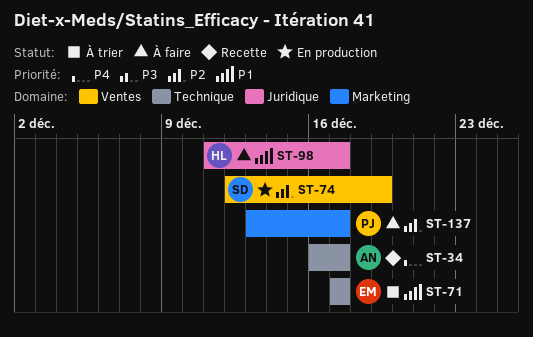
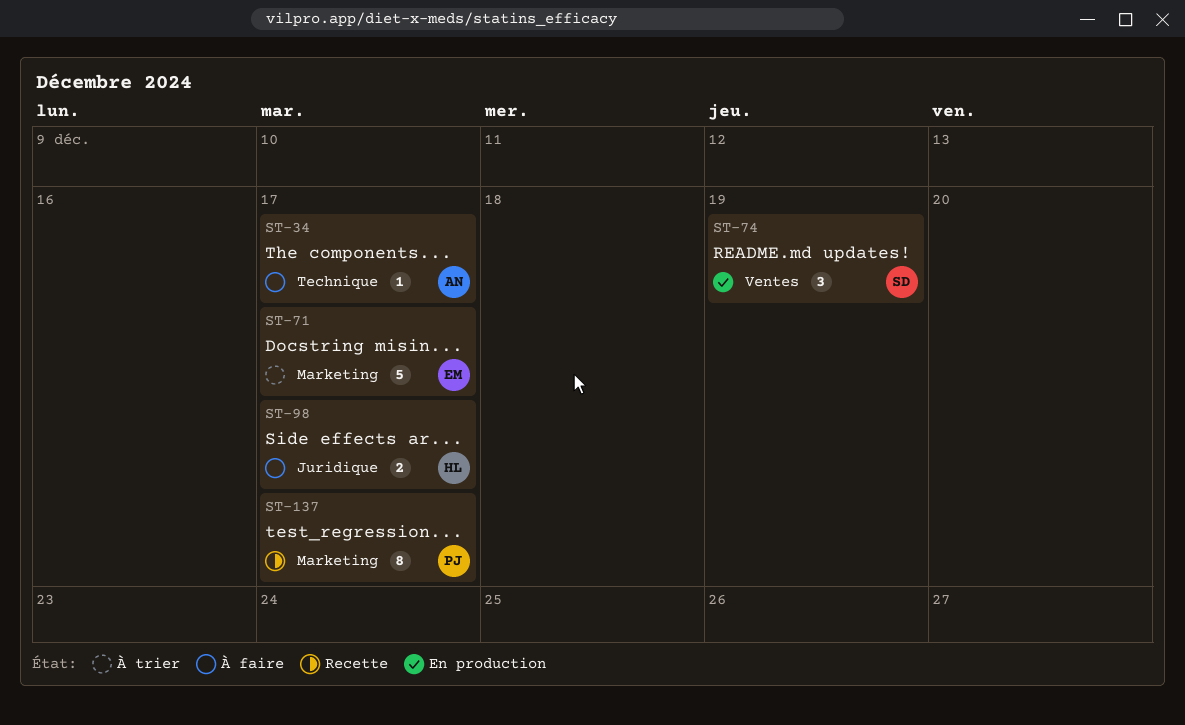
ST-34, status: Recette -> À faire
ST-71, label: Technique -> Marketing
ST-137, status: À faire -> Recette

